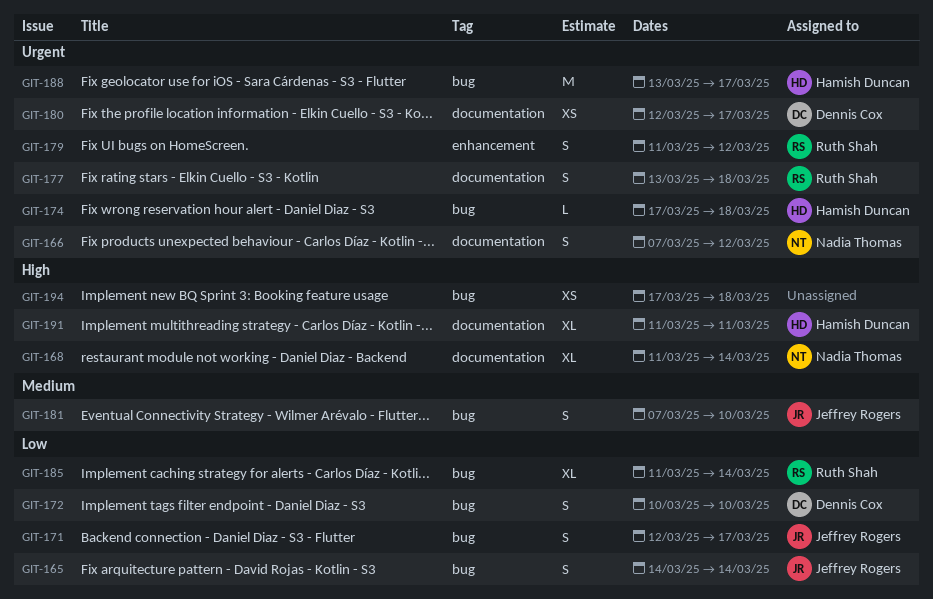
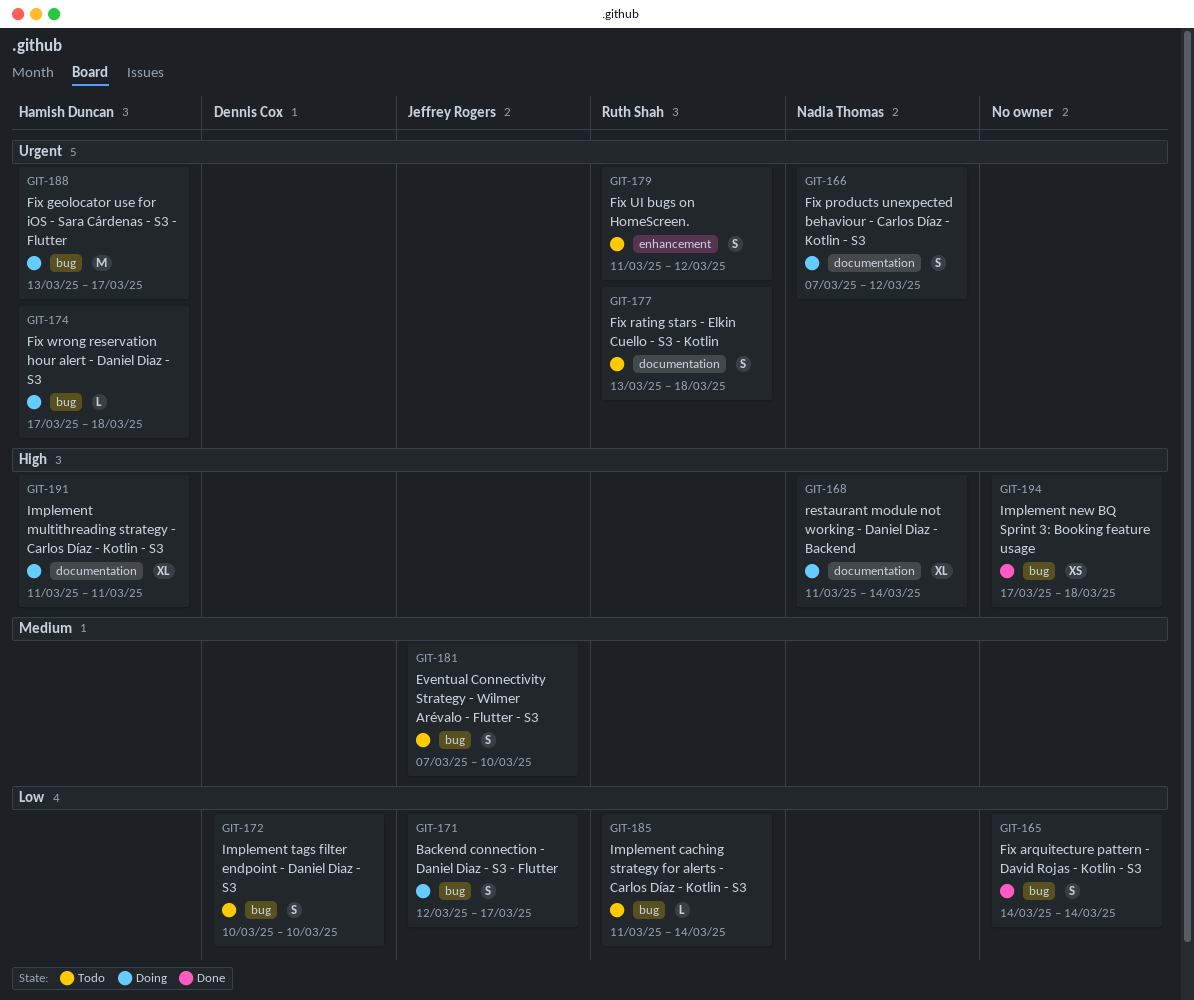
GIT-165, owner: Jeffrey Rogers -> none
GIT-180: present -> none
GIT-185, estimate: XL -> L

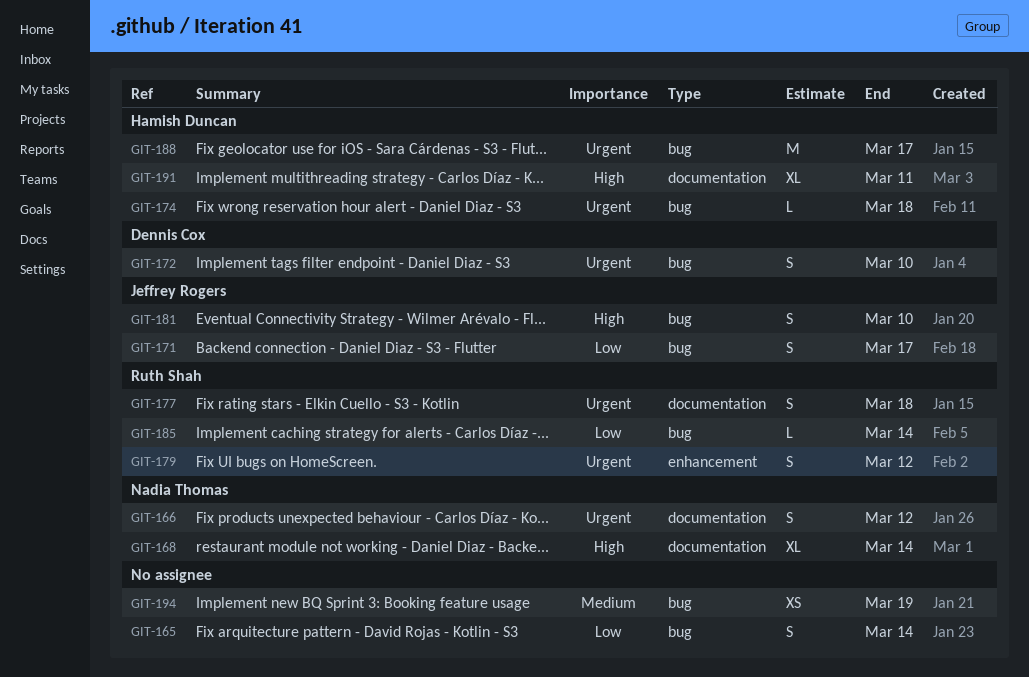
GIT-172, priority: Low -> Urgent
GIT-181, priority: Medium -> High
GIT-194, priority: High -> Medium
GIT-194, due: Mar 18 -> Mar 19

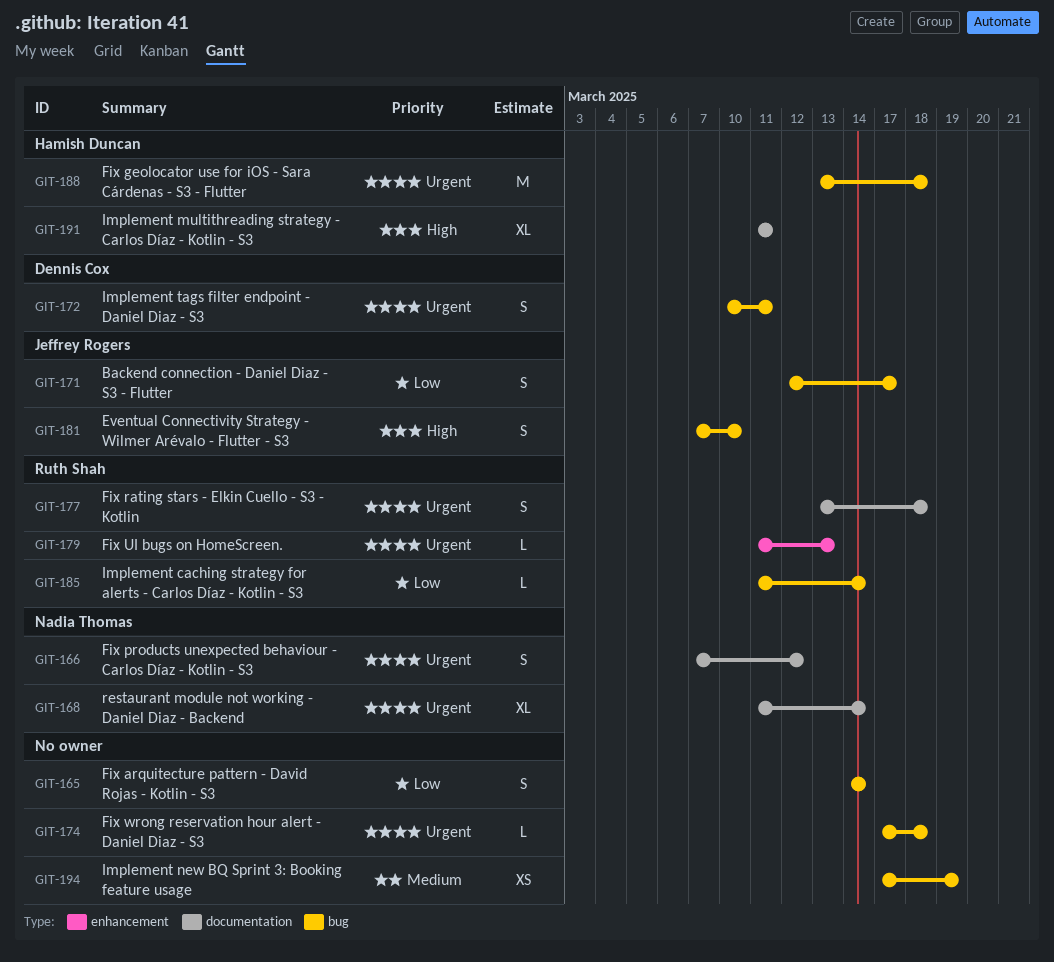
GIT-168, priority: High -> Urgent
GIT-172, due: Mar 10 -> Mar 11
GIT-174, owner: Hamish Duncan -> none
GIT-179, estimate: S -> L
GIT-179, due: Mar 12 -> Mar 13
GIT-188, due: Mar 17 -> Mar 18

